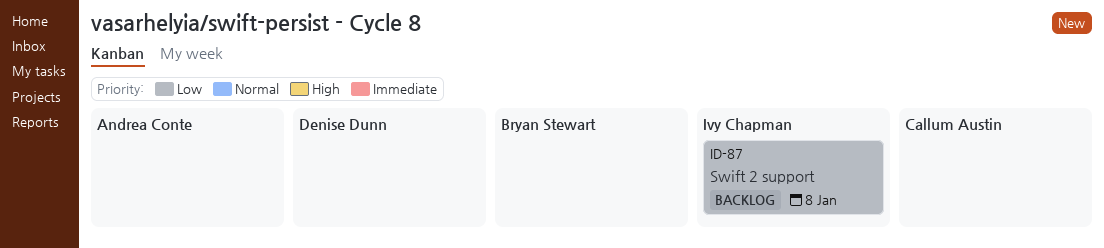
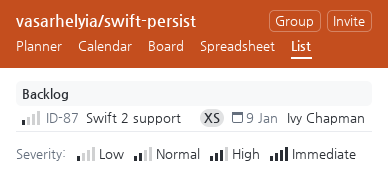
ID-87, due: Jan 8 -> Jan 9

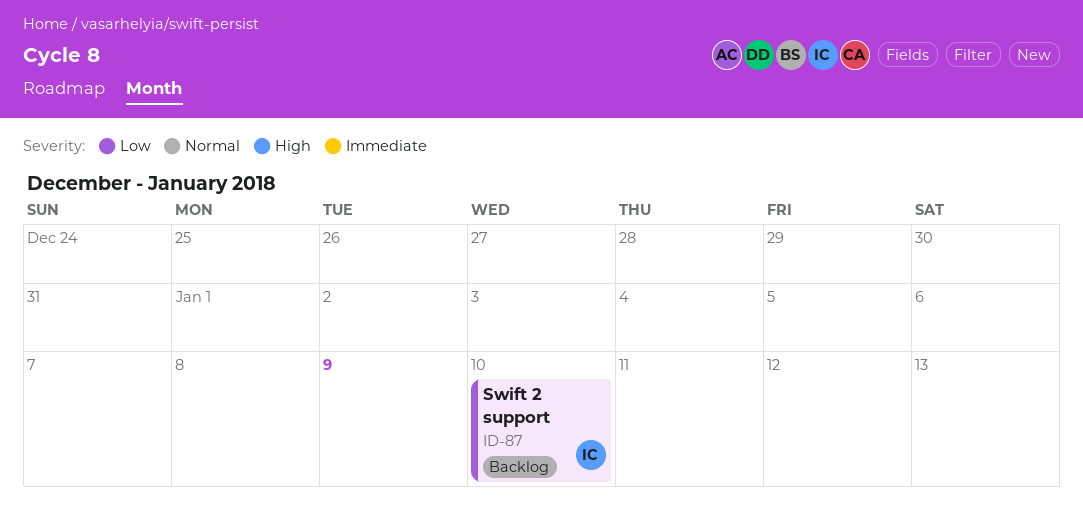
ID-87, due: Jan 9 -> Jan 10

